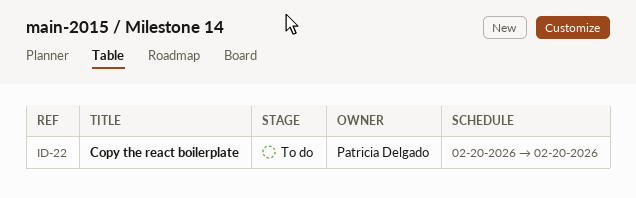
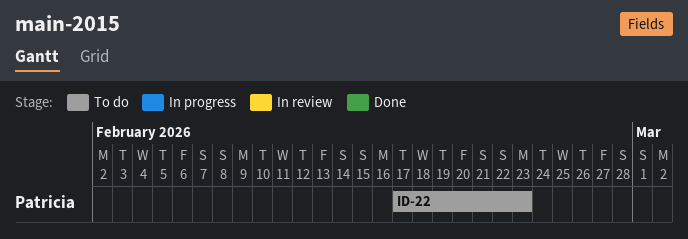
ID-22, start: Feb 20 -> Feb 17
ID-22, due: Feb 20 -> Feb 23

